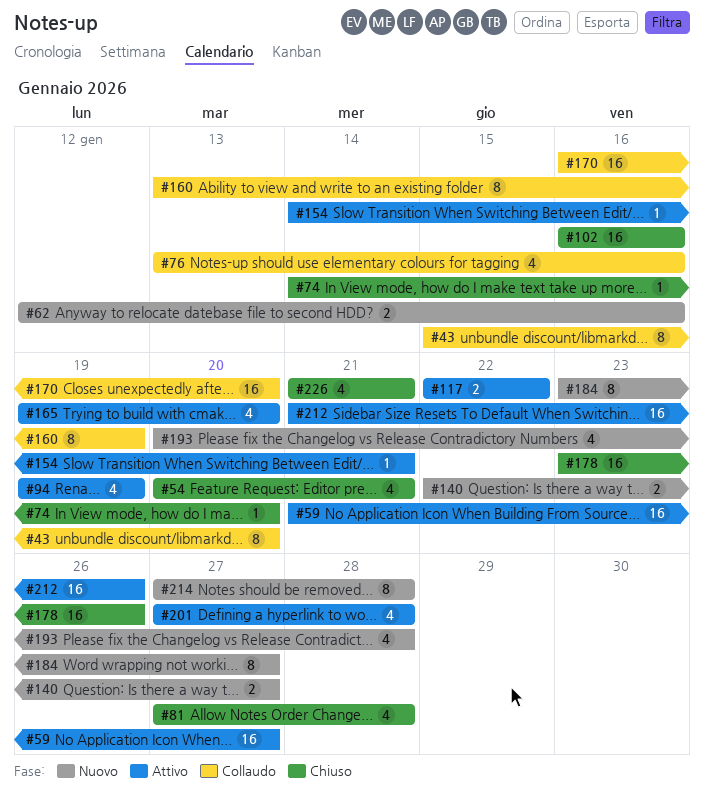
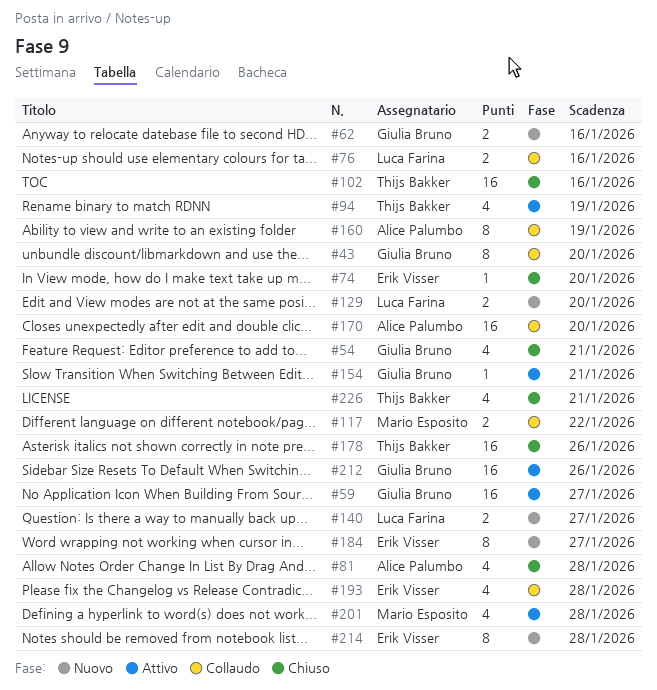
#76, estimate: 4 -> 2
#117, status: Attivo -> Collaudo
#129: none -> present
#165: present -> none
#193, status: Nuovo -> Collaudo

